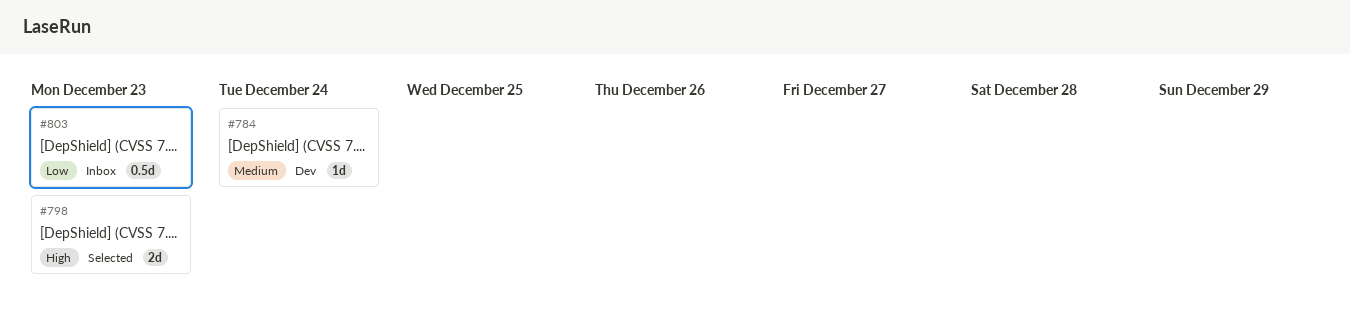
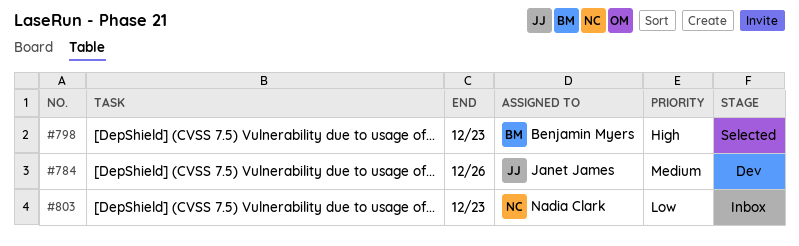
#784, due: Dec 24 -> Dec 26

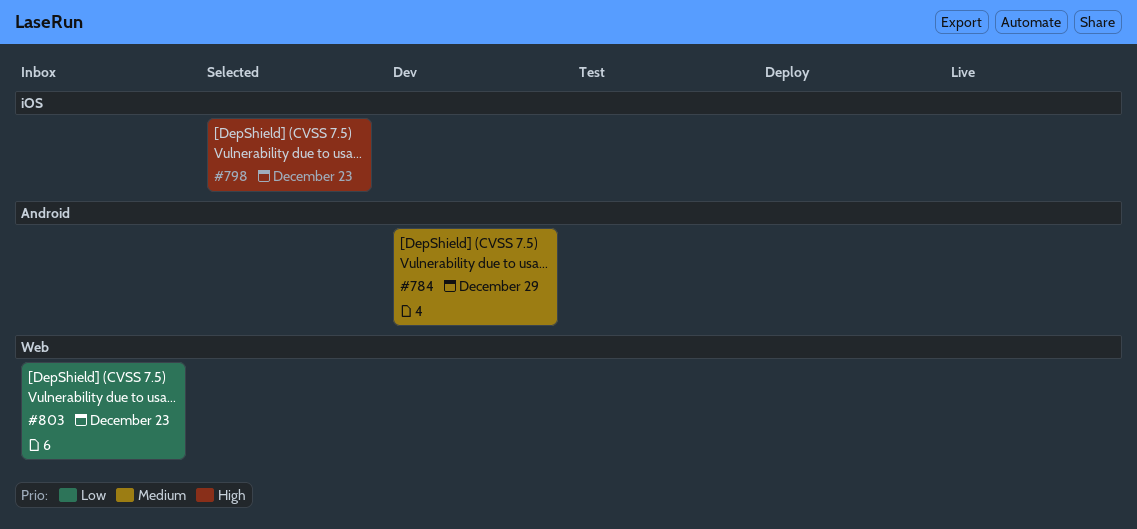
#784, due: Dec 26 -> Dec 29

